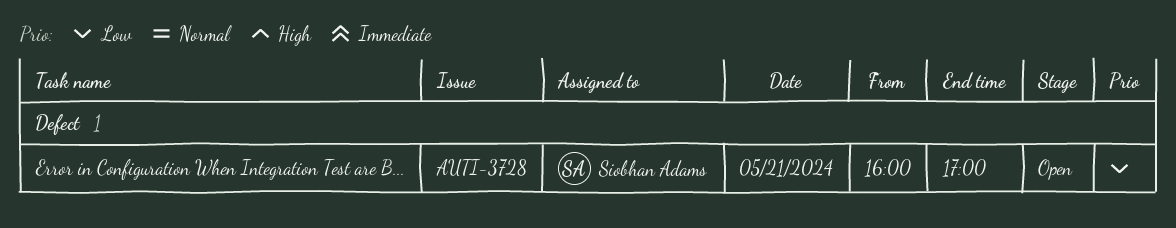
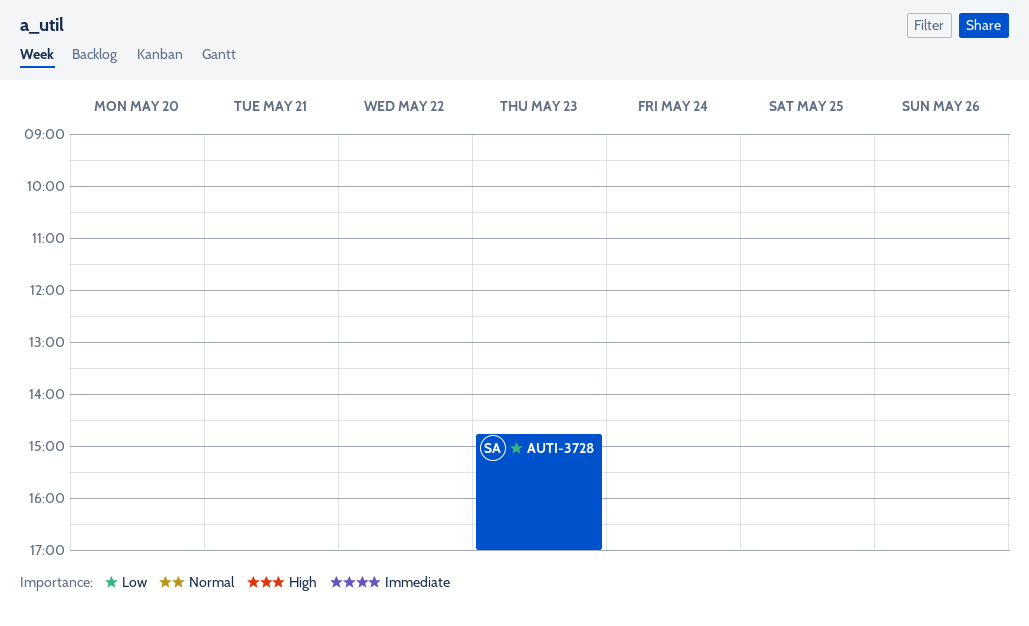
AUTI-3728, day: May 21 -> May 23
AUTI-3728, begins: 16:00 -> 14:45

